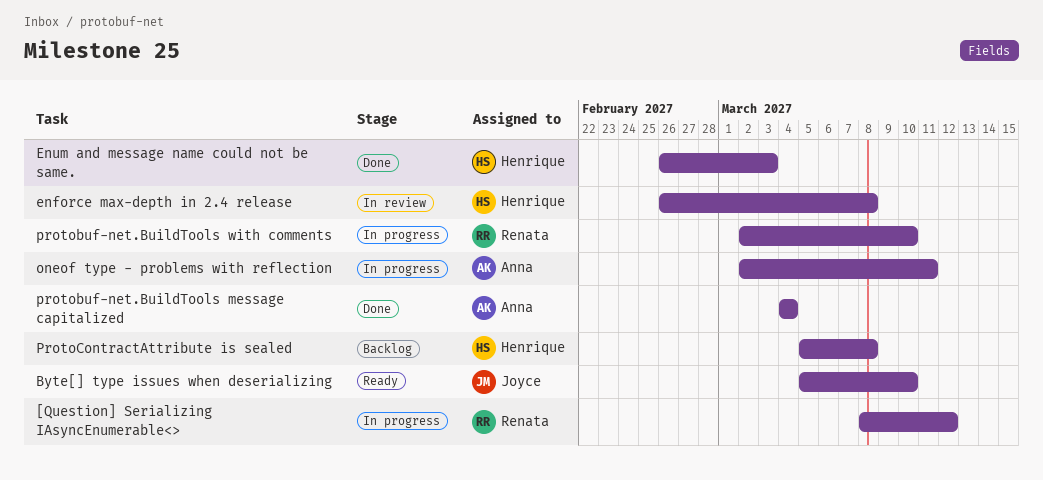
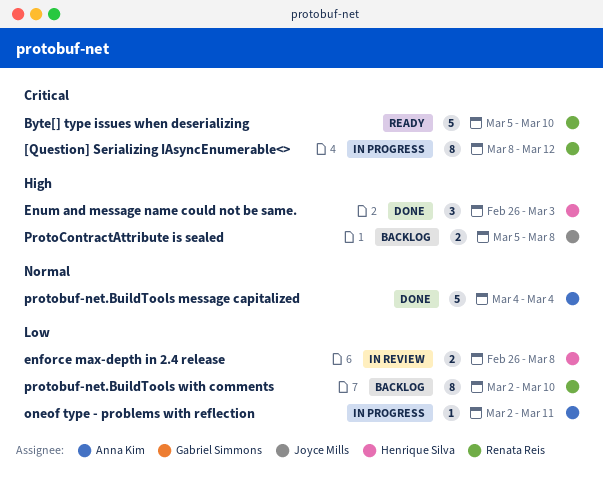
Byte[] type issues when deserializing, owner: Joyce Mills -> Renata Reis
protobuf-net.BuildTools with comments, status: In progress -> Backlog
ProtoContractAttribute is sealed, owner: Henrique Silva -> Joyce Mills

